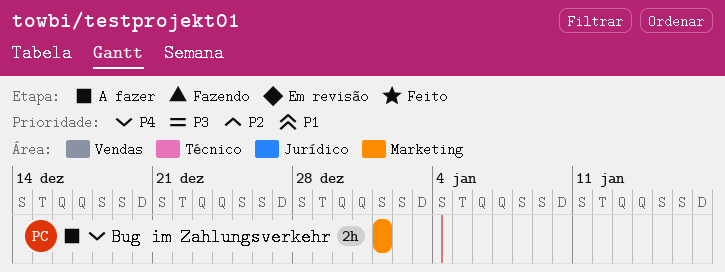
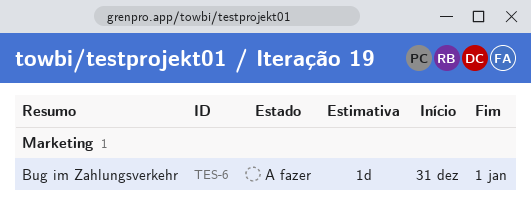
Bug im Zahlungsverkehr, estimate: 2h -> 1d
Bug im Zahlungsverkehr, start: Jan 1 -> Dec 31

